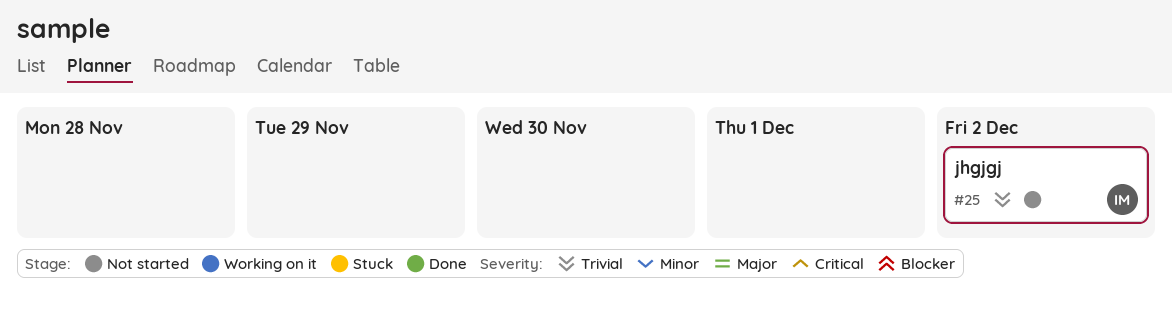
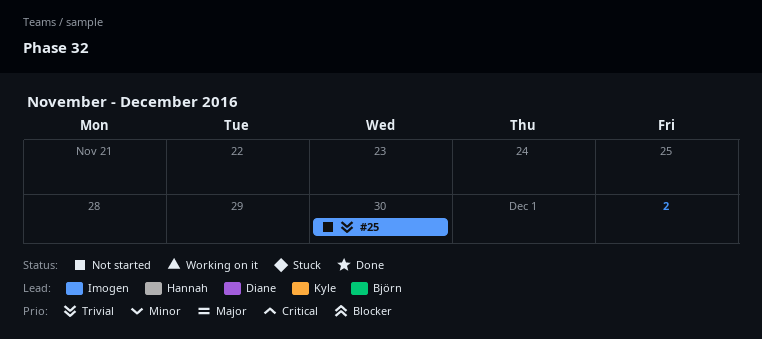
#25, due: Dec 2 -> Nov 30

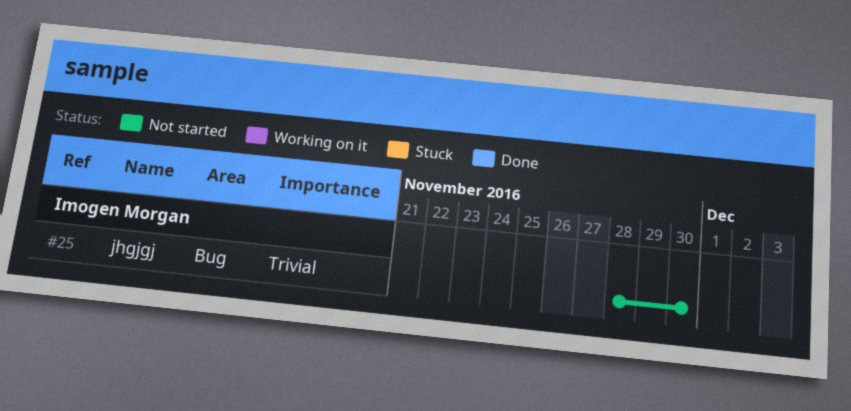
#25, start: Nov 30 -> Nov 28

